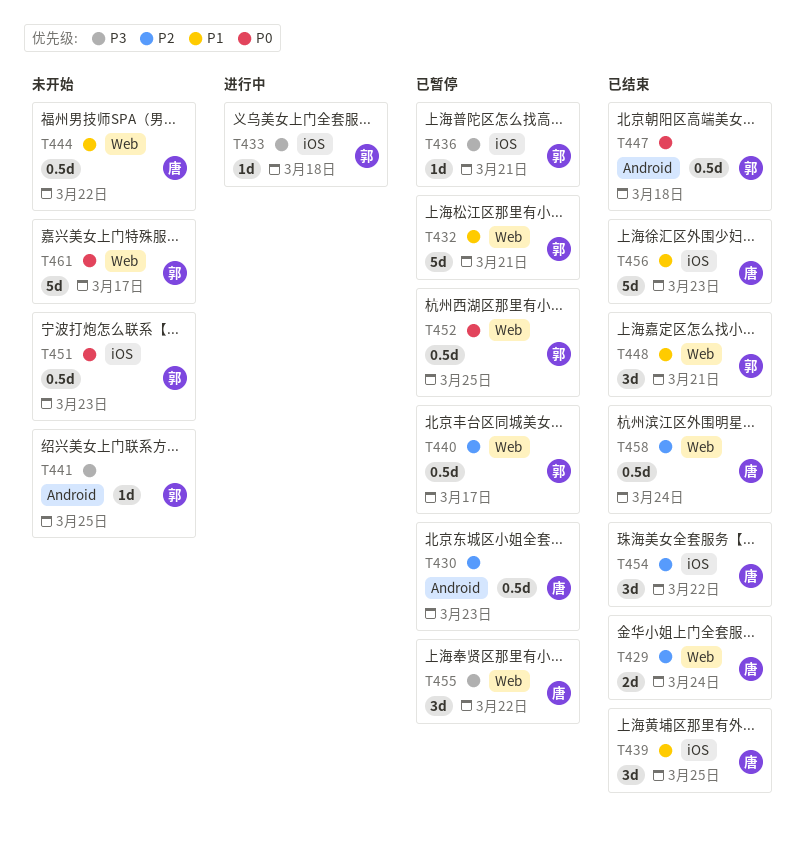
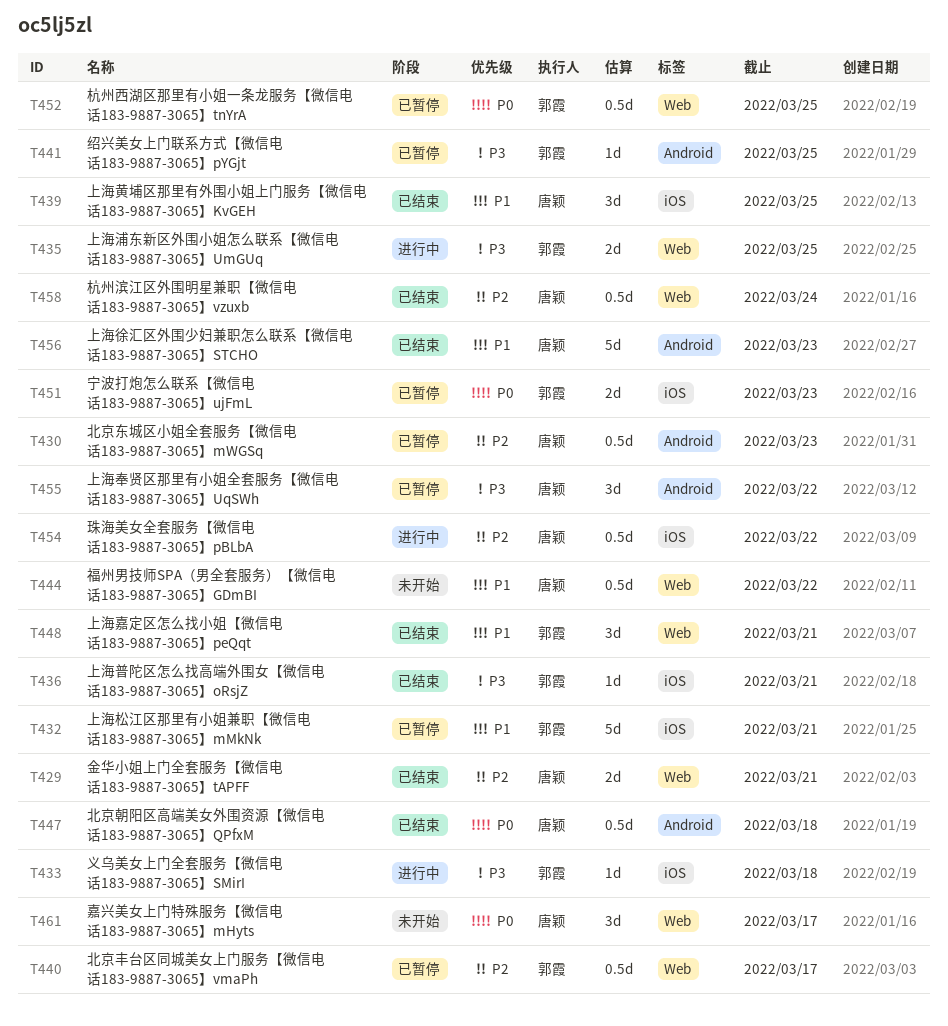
T429, due: Mar 24 -> Mar 21
T432, label: Web -> iOS
T435: none -> present
T436, status: 已暂停 -> 已结束
T441, status: 未开始 -> 已暂停
T447, owner: 郭霞 -> 唐颖
T451, status: 未开始 -> 已暂停
T451, estimate: 0.5d -> 2d
T454, status: 已结束 -> 进行中
T454, estimate: 3d -> 0.5d
T455, label: Web -> Android
T456, label: iOS -> Android
T461, owner: 郭霞 -> 唐颖
T461, estimate: 5d -> 3d

